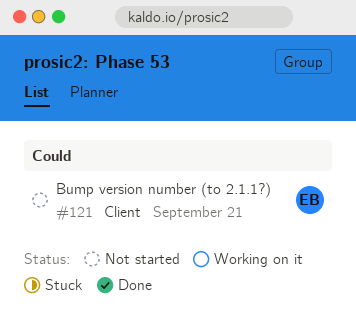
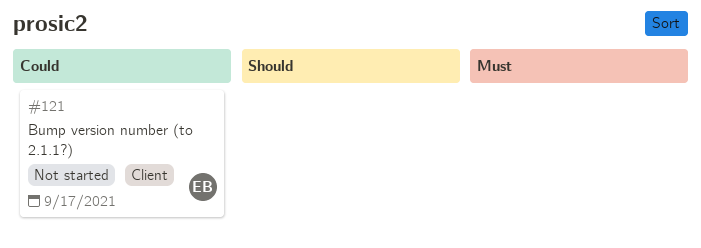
#121, due: Sep 21 -> Sep 17

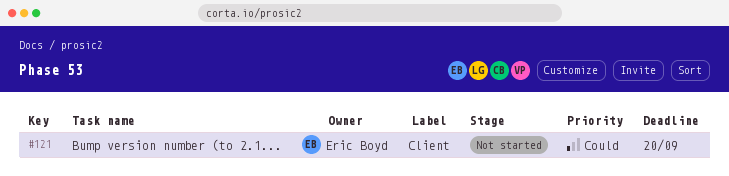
#121, due: Sep 17 -> Sep 20

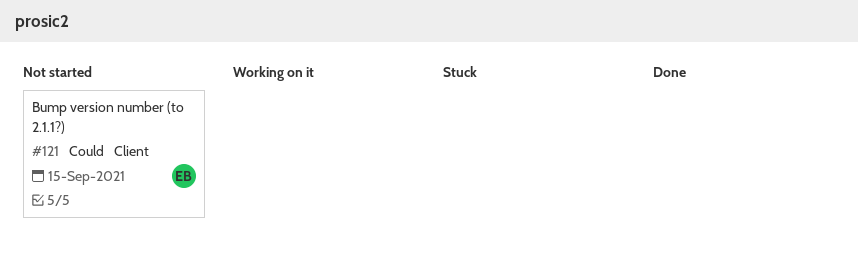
#121, due: Sep 20 -> Sep 15

